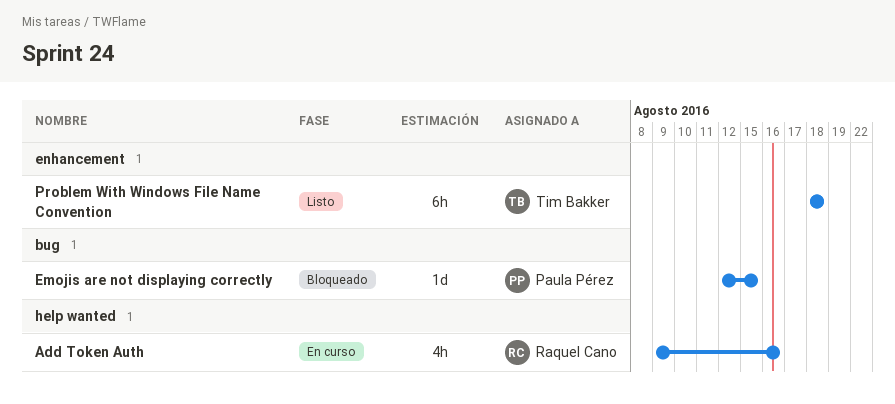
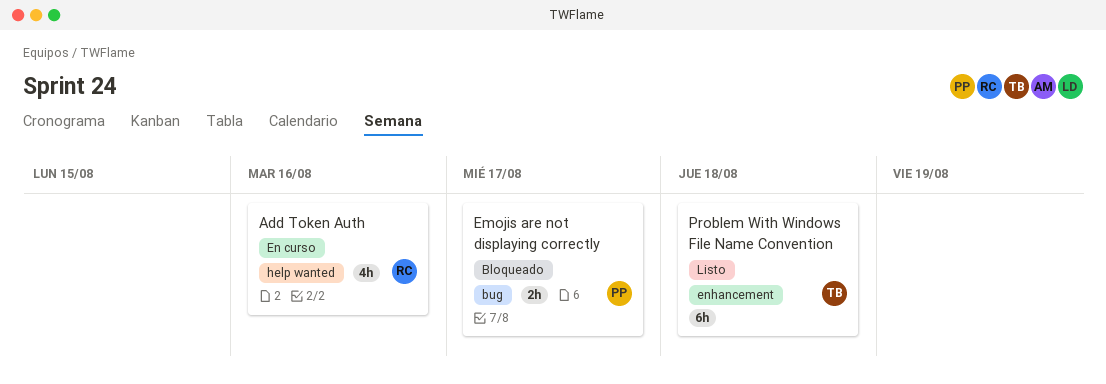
Emojis are not displaying correctly, estimate: 1d -> 2h
Emojis are not displaying correctly, due: Aug 15 -> Aug 17

